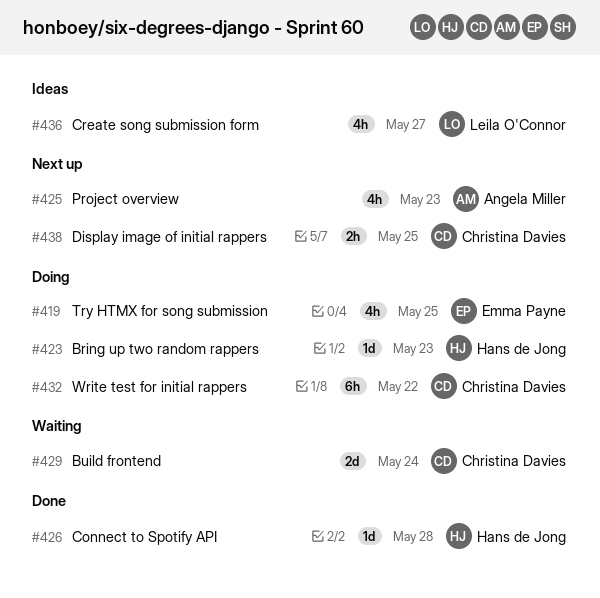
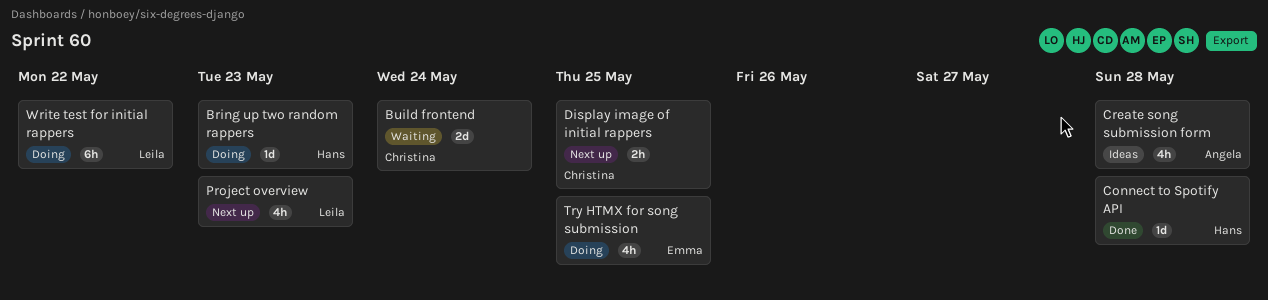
Create song submission form, owner: Leila O'Connor -> Angela Miller
Create song submission form, due: May 27 -> May 28
Project overview, owner: Angela Miller -> Leila O'Connor
Write test for initial rappers, owner: Christina Davies -> Leila O'Connor

